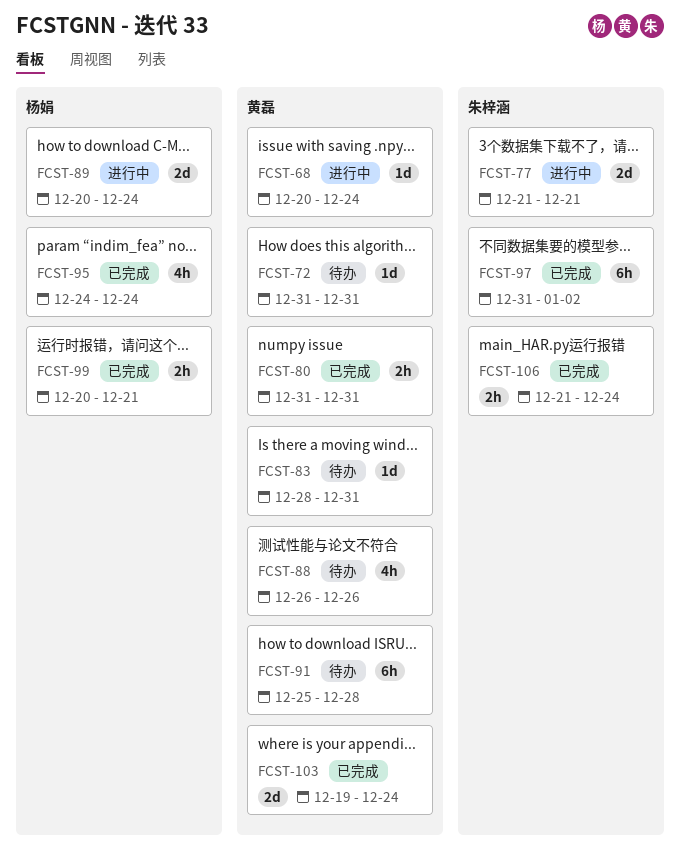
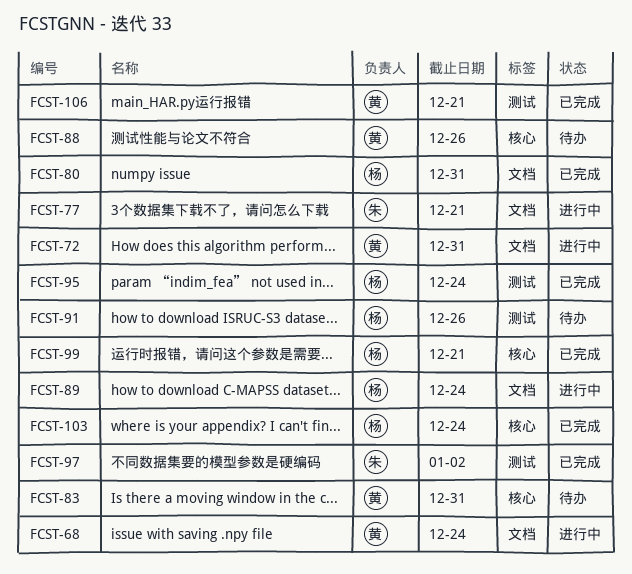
FCST-72, status: 待办 -> 进行中
FCST-80, owner: 黄磊 -> 杨娟
FCST-91, owner: 黄磊 -> 杨娟
FCST-91, due: Dec 28 -> Dec 26
FCST-103, owner: 黄磊 -> 杨娟
FCST-106, owner: 朱梓涵 -> 黄磊
FCST-106, due: Dec 24 -> Dec 21

